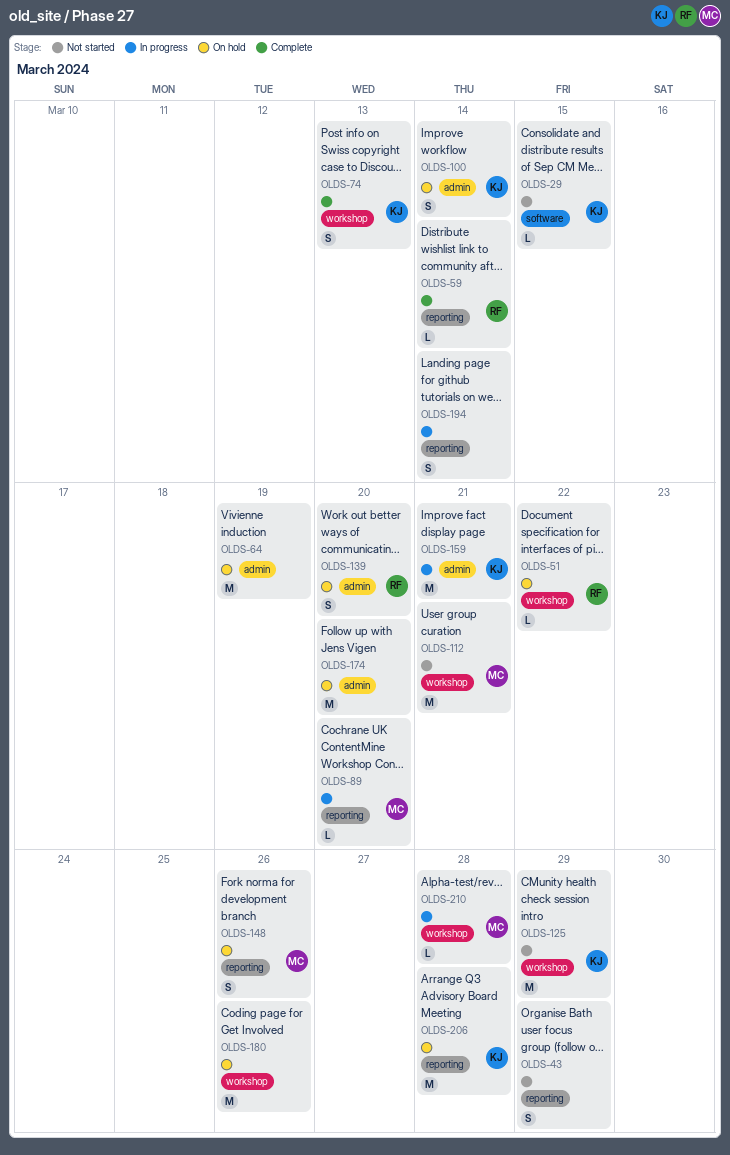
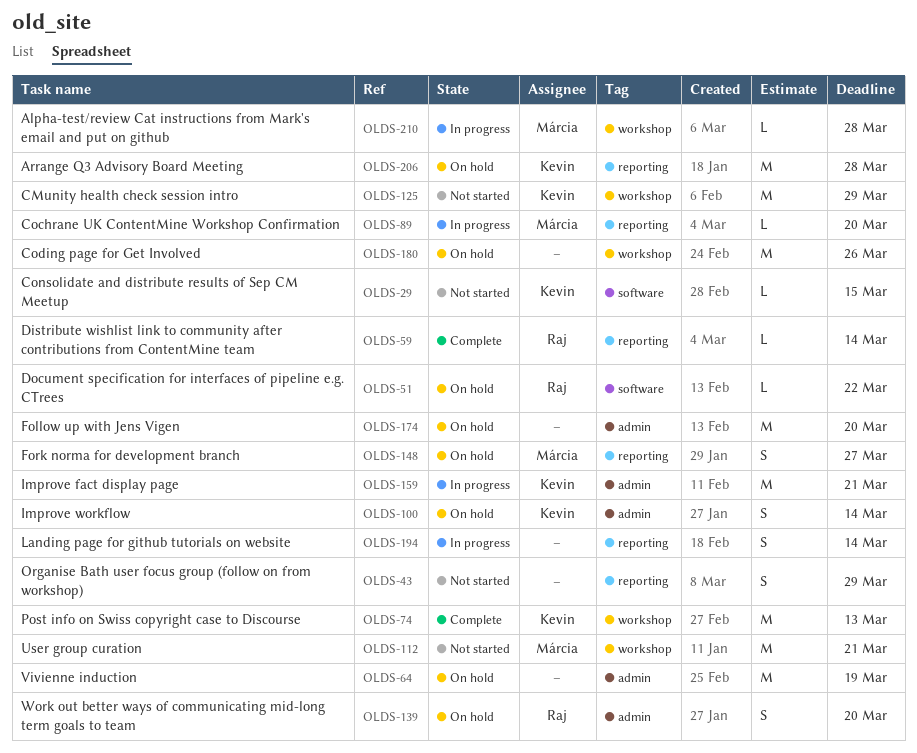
OLDS-51, label: workshop -> software
OLDS-74, estimate: S -> M
OLDS-148, due: Mar 26 -> Mar 27

